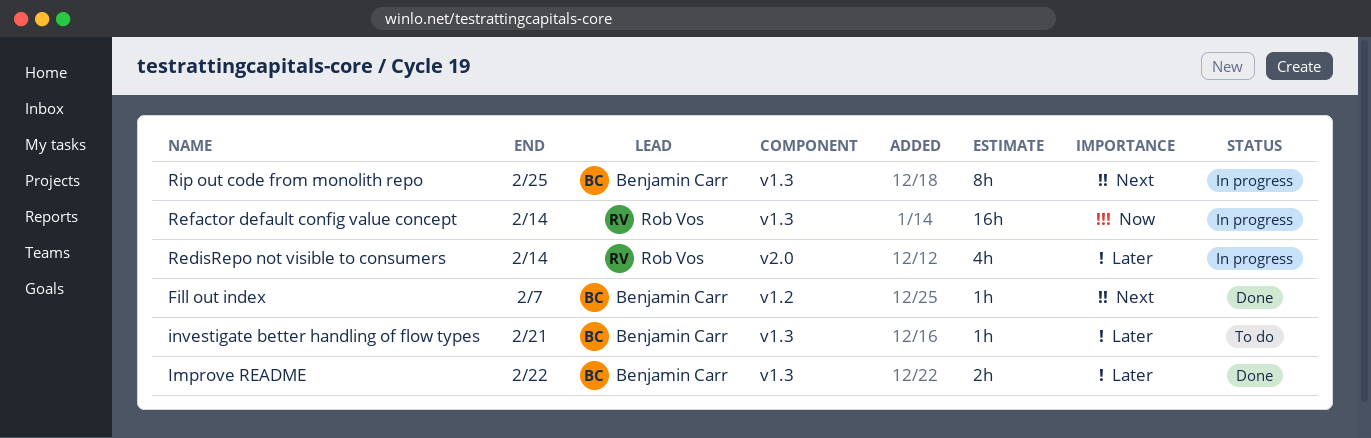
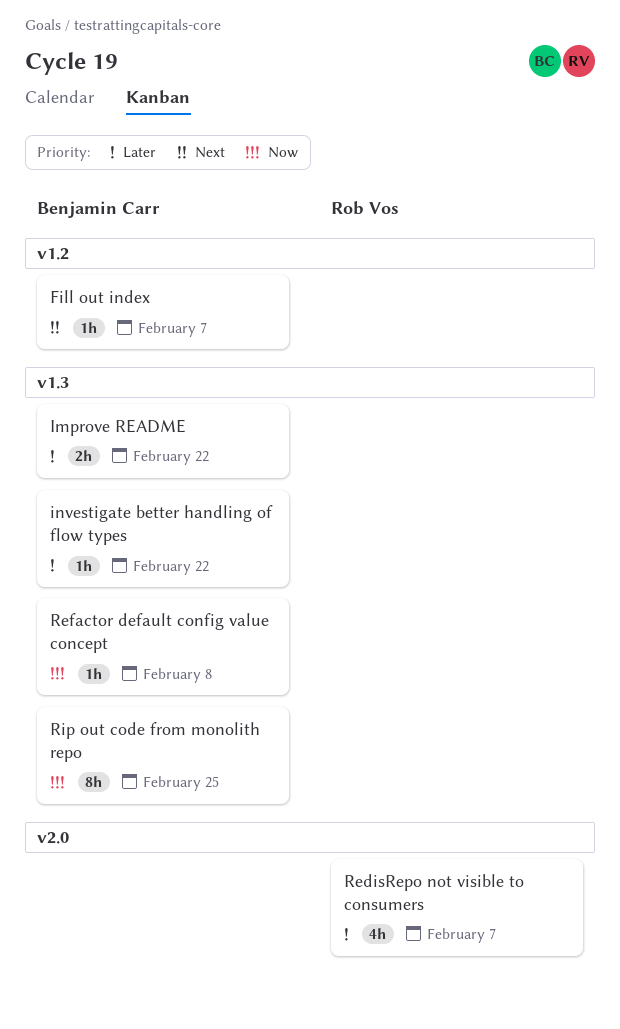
investigate better handling of flow types, due: Feb 21 -> Feb 22
RedisRepo not visible to consumers, due: Feb 14 -> Feb 7
Refactor default config value concept, owner: Rob Vos -> Benjamin Carr
Refactor default config value concept, estimate: 16h -> 1h
Refactor default config value concept, due: Feb 14 -> Feb 8
Rip out code from monolith repo, priority: Next -> Now

